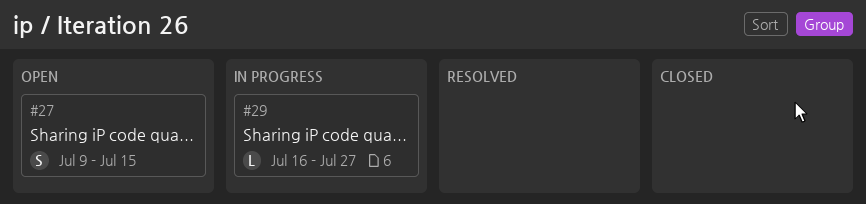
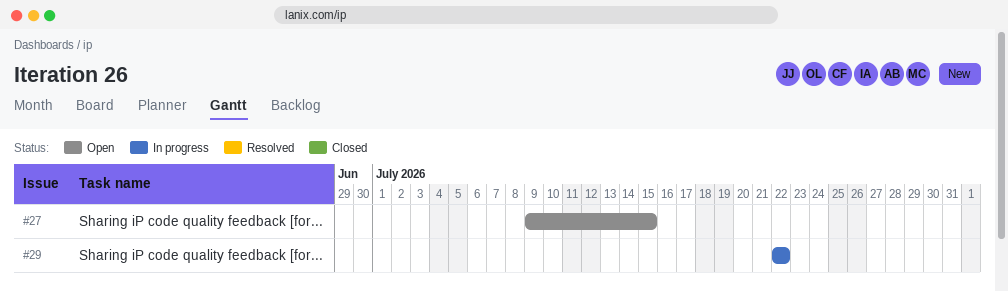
#29, start: Jul 16 -> Jul 22
#29, due: Jul 27 -> Jul 22

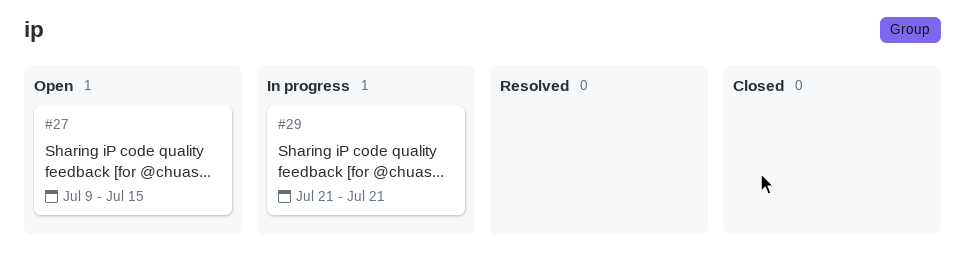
#29, start: Jul 22 -> Jul 21
#29, due: Jul 22 -> Jul 21

